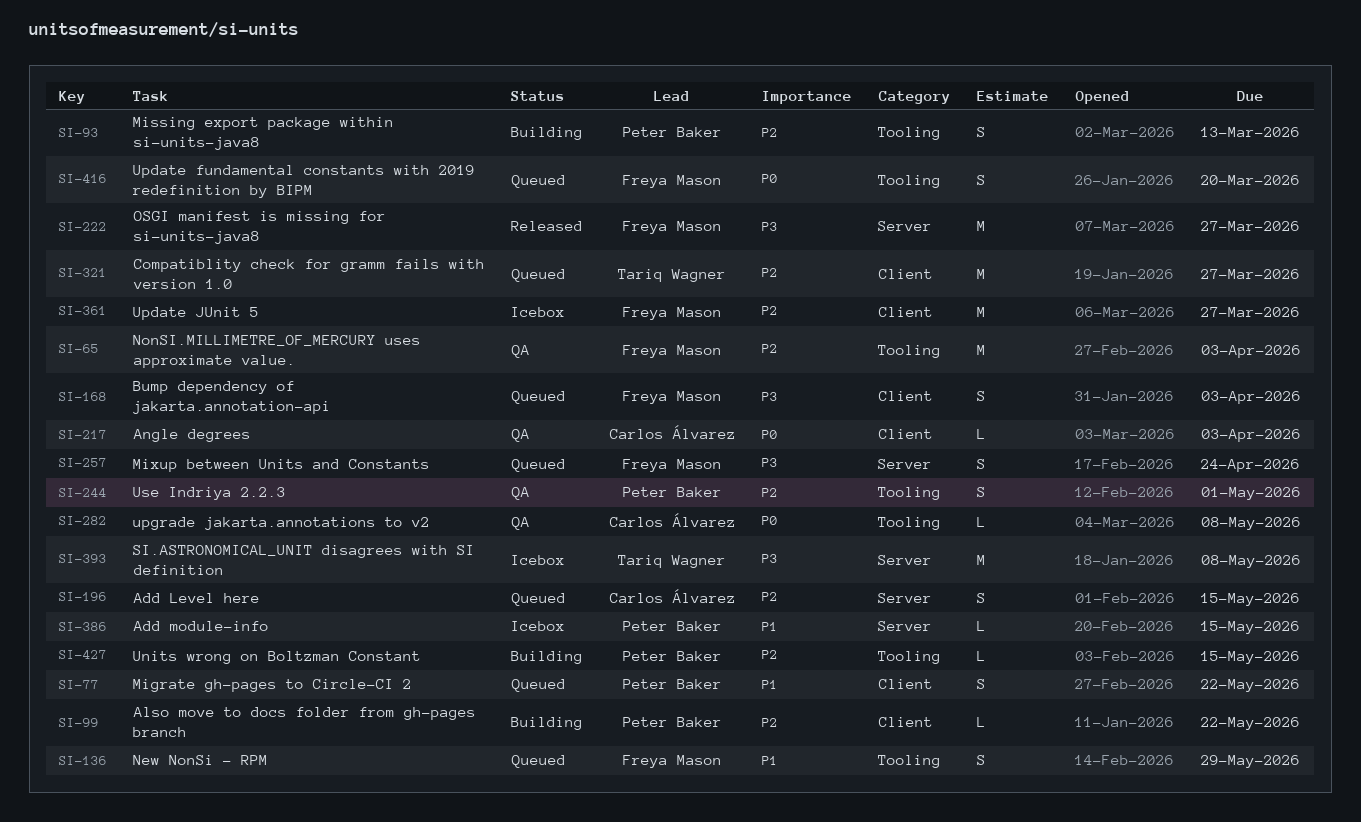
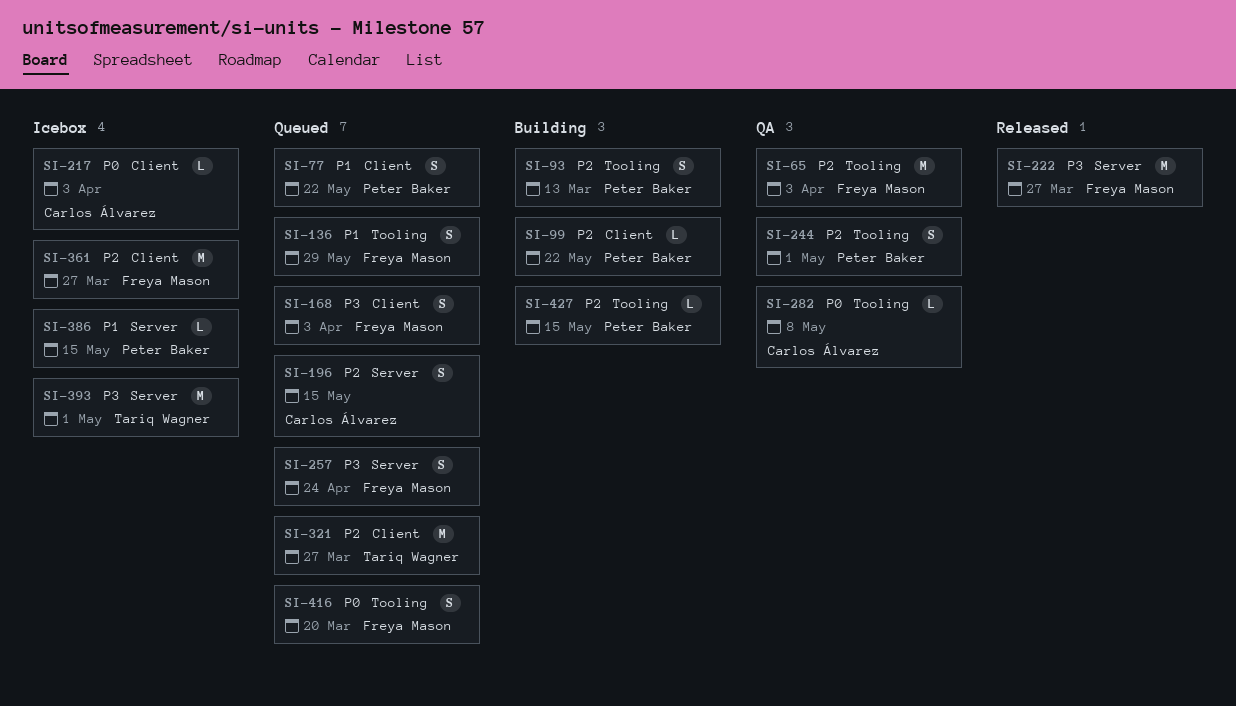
SI-217, status: QA -> Icebox
SI-393, due: May 8 -> May 1

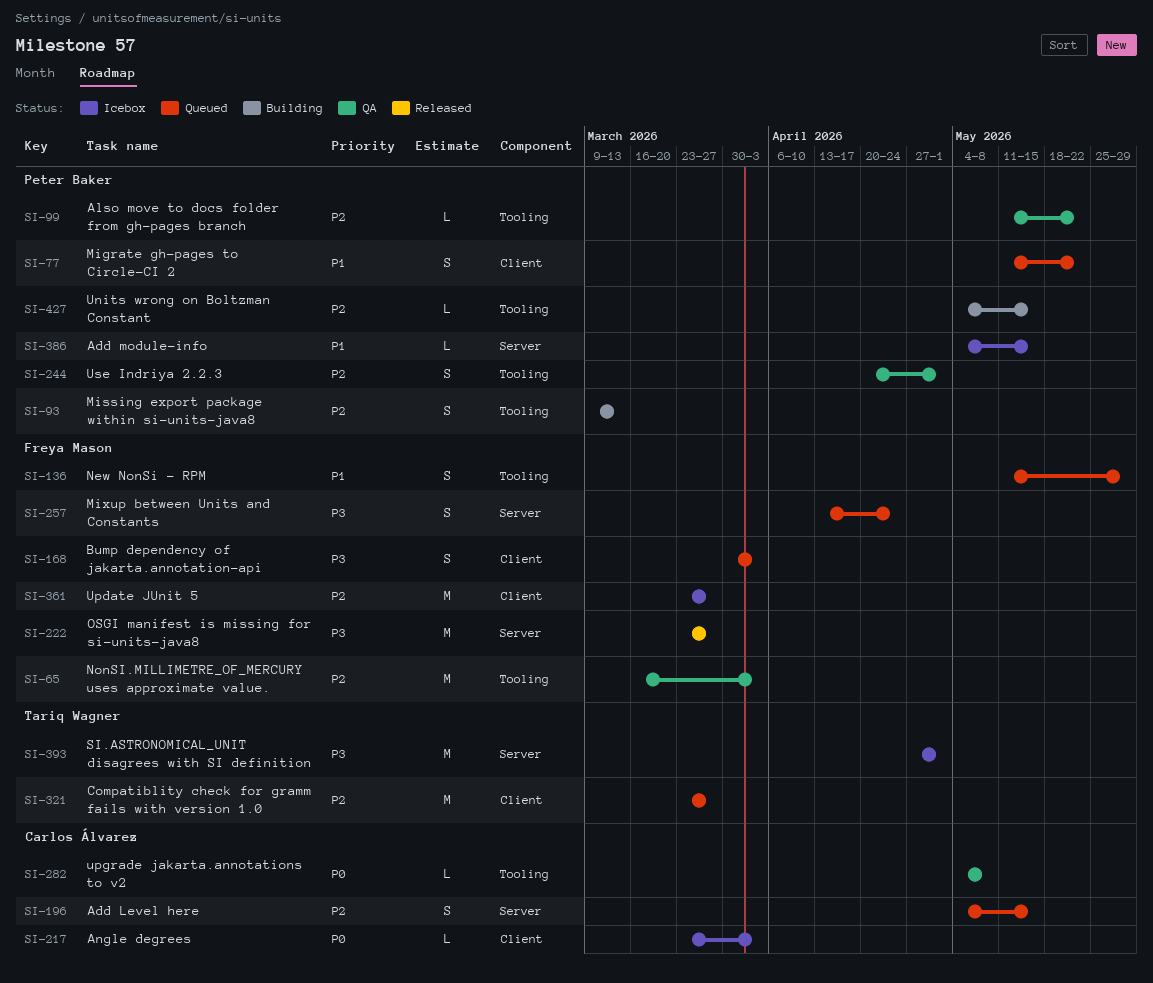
SI-99, status: Building -> QA
SI-99, label: Client -> Tooling
SI-416: present -> none

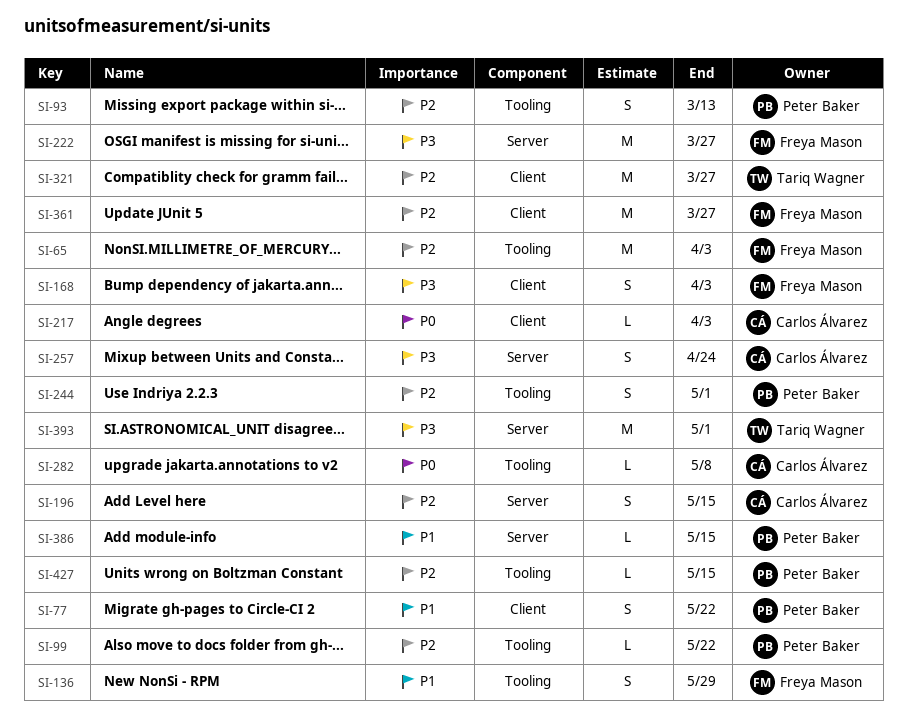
SI-257, owner: Freya Mason -> Carlos Álvarez

